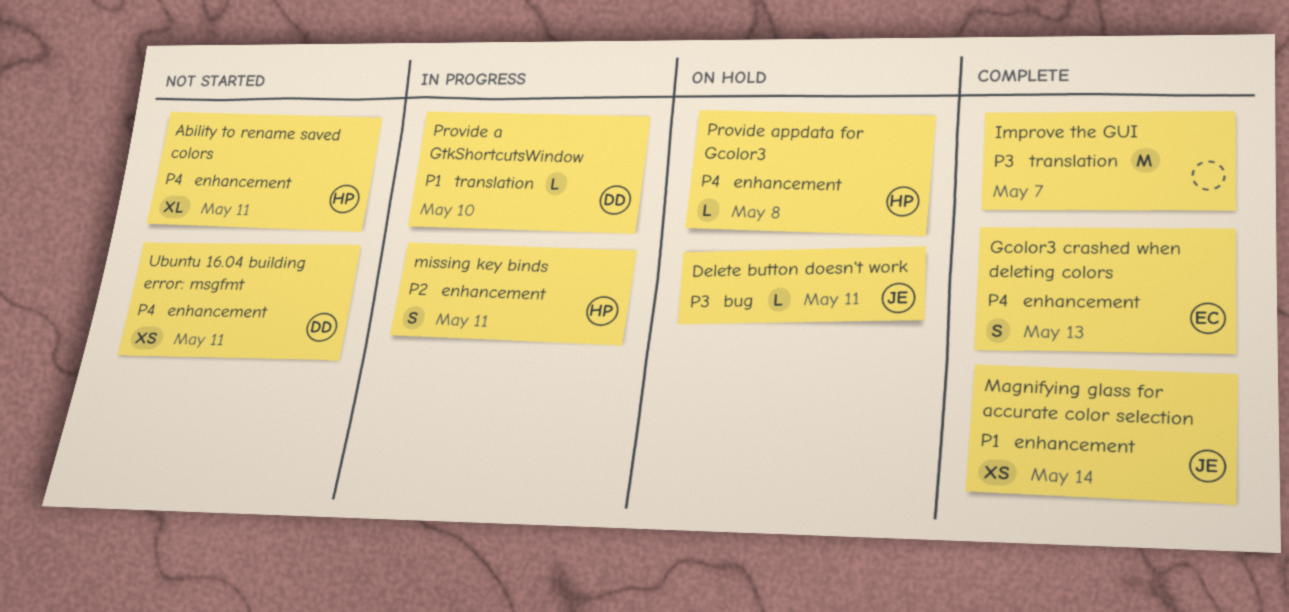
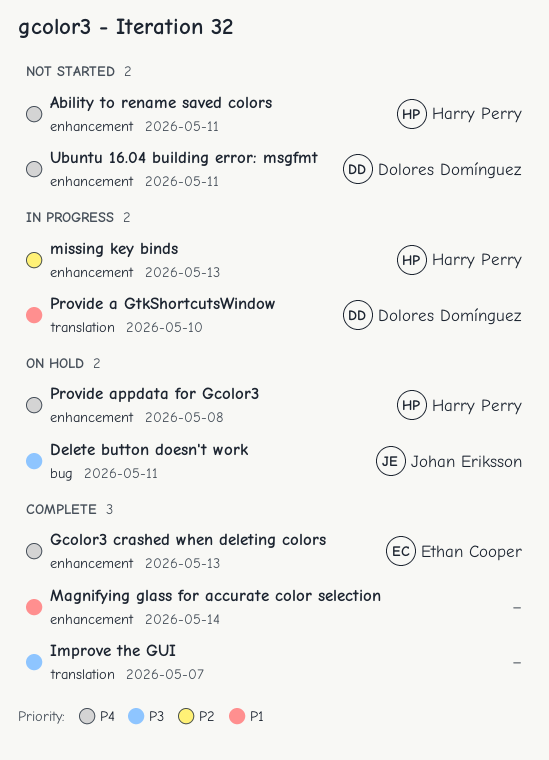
Magnifying glass for accurate color selection, owner: Johan Eriksson -> none
missing key binds, due: May 11 -> May 13

